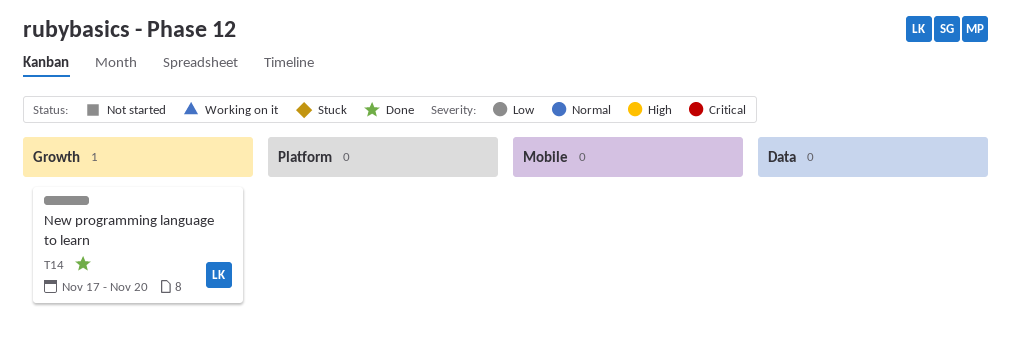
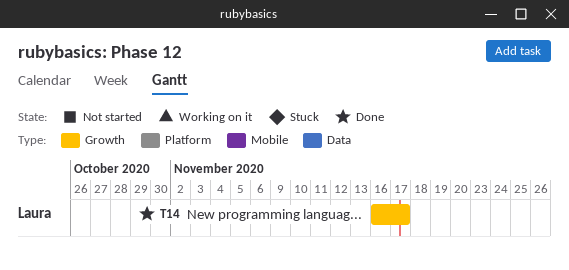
T14, start: Nov 17 -> Nov 16
T14, due: Nov 20 -> Nov 17

